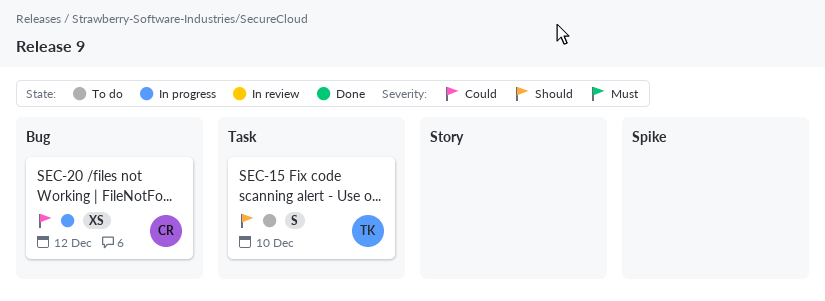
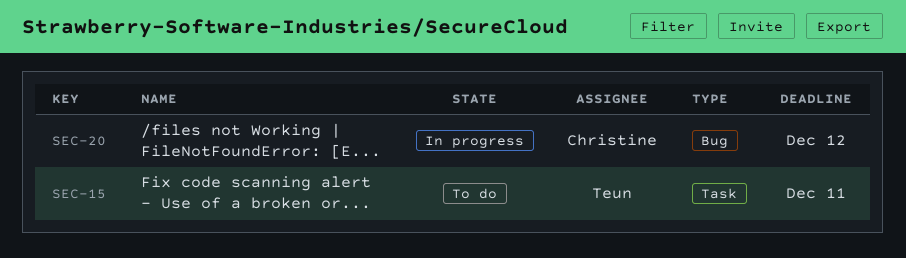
SEC-15, due: Dec 10 -> Dec 11

